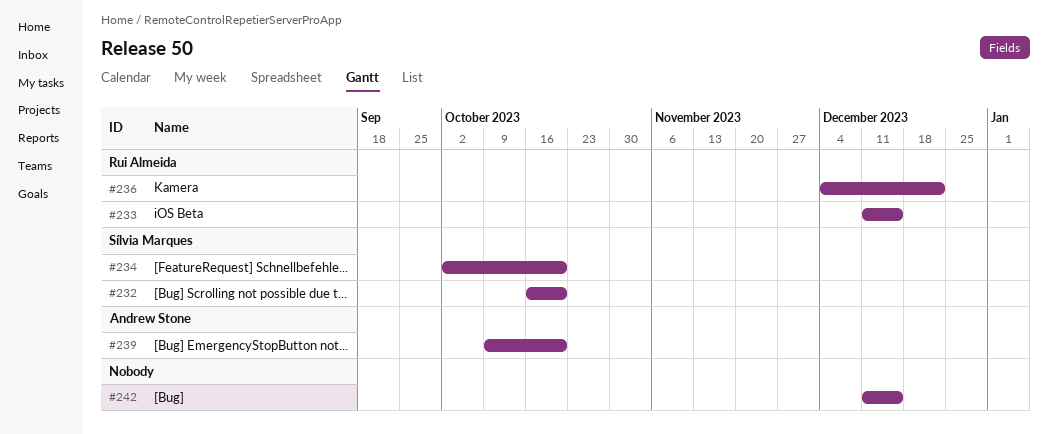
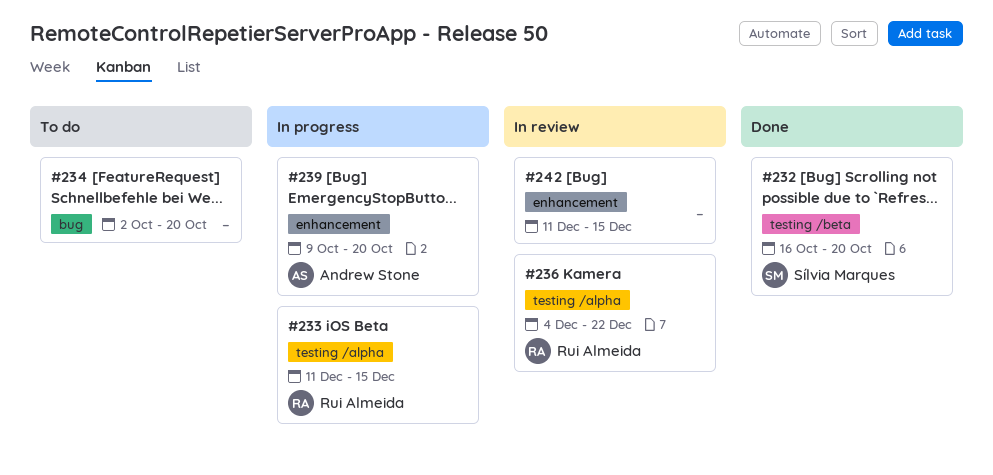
#234, owner: Sílvia Marques -> none

